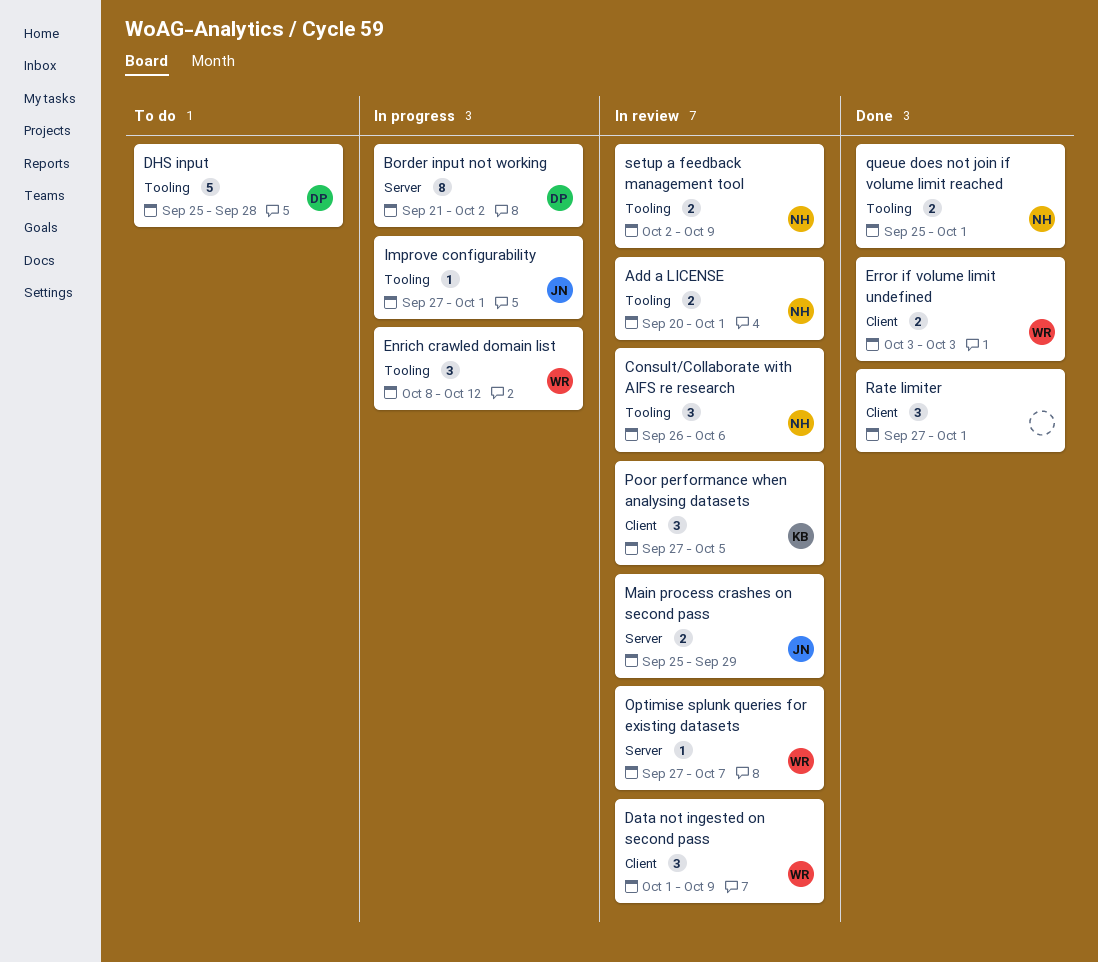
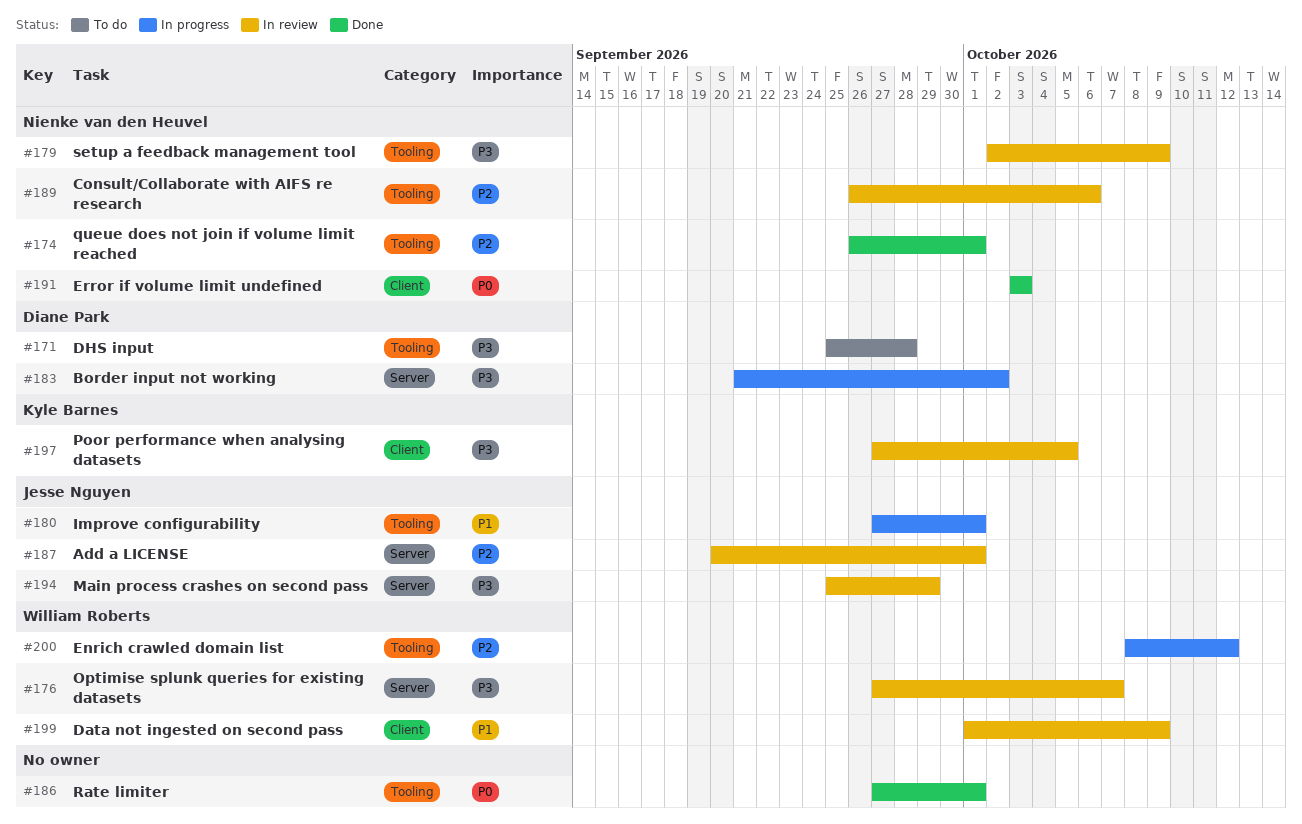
Add a LICENSE, owner: Nienke van den Heuvel -> Jesse Nguyen
Add a LICENSE, label: Tooling -> Server
Error if volume limit undefined, owner: William Roberts -> Nienke van den Heuvel
queue does not join if volume limit reached, start: Sep 25 -> Sep 26
Rate limiter, label: Client -> Tooling

